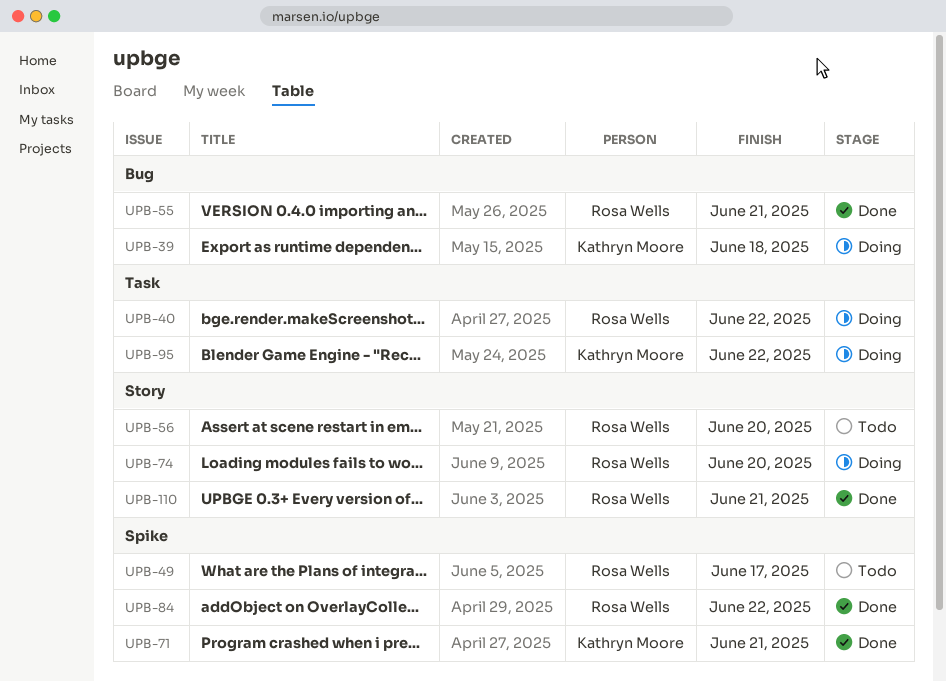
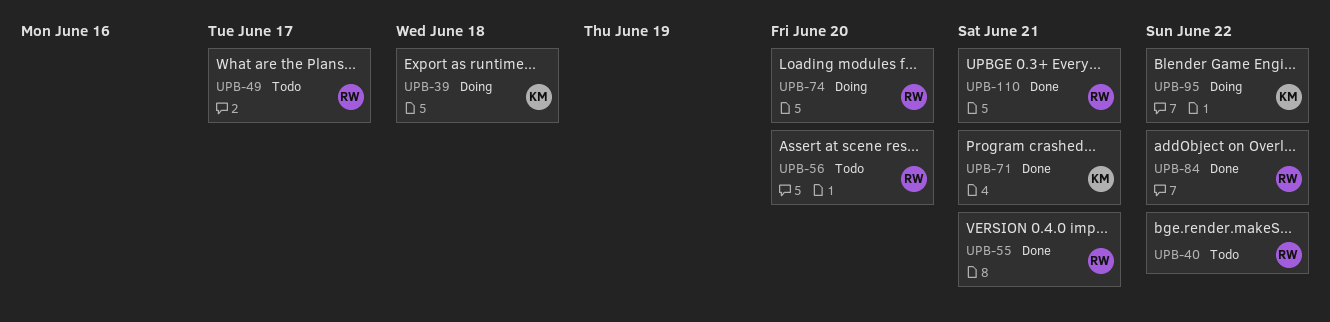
UPB-40, status: Doing -> Todo

